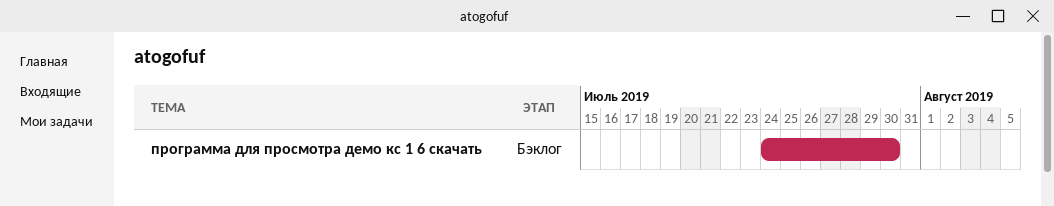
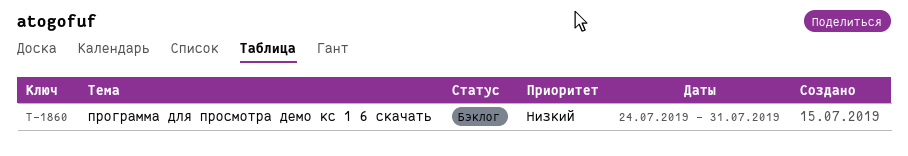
программа для просмотра демо кс 1 6 скачать, due: Jul 30 -> Jul 31

